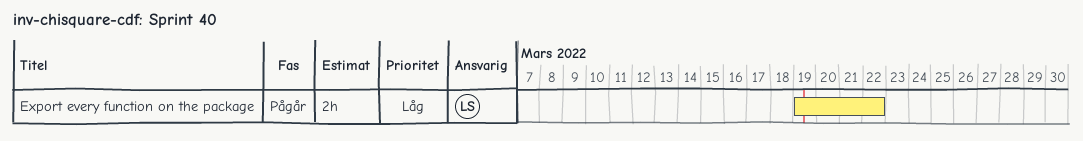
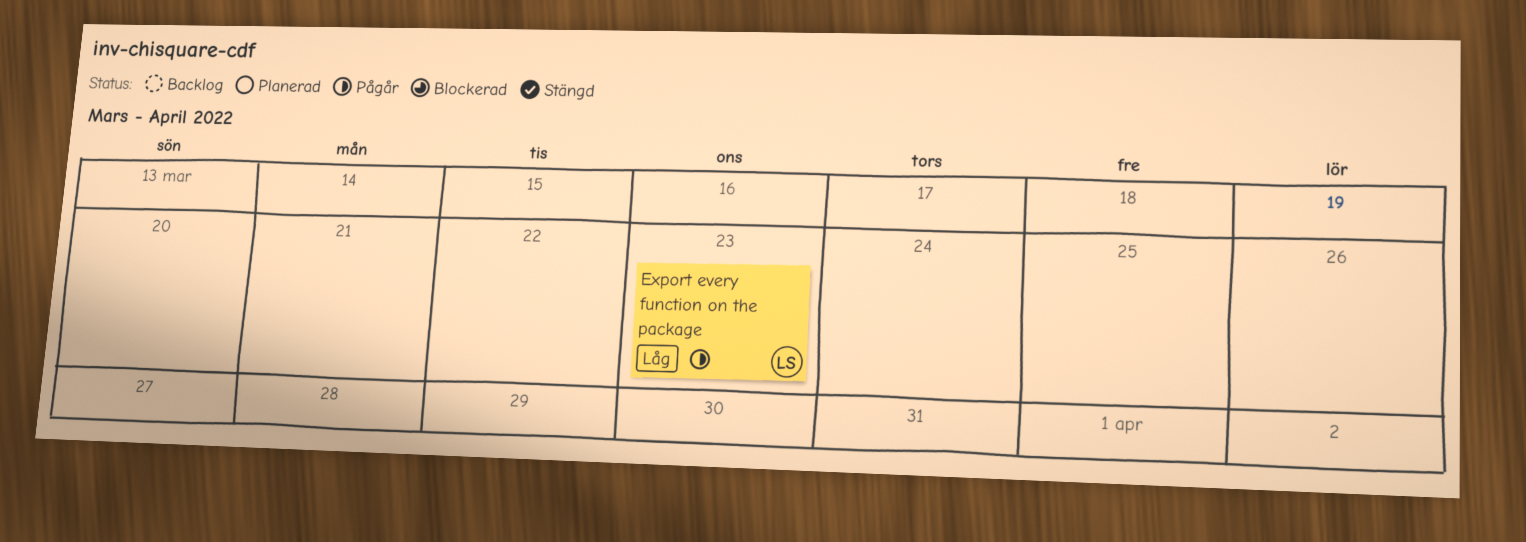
Export every function on the package, due: Mar 22 -> Mar 23

